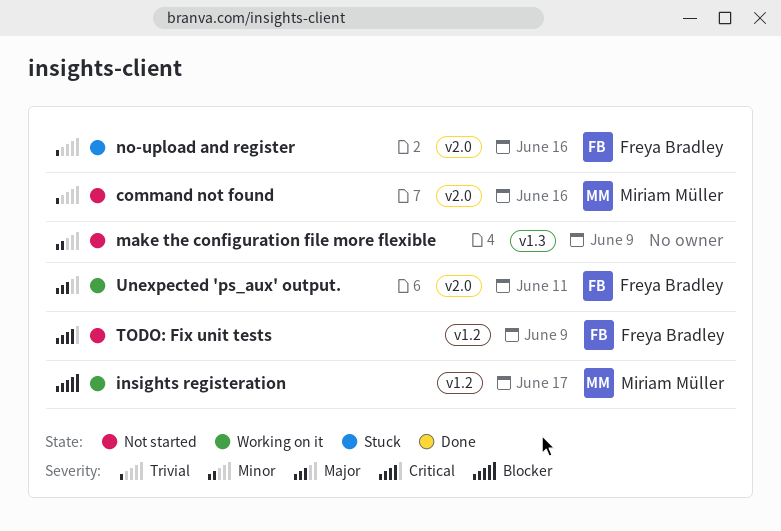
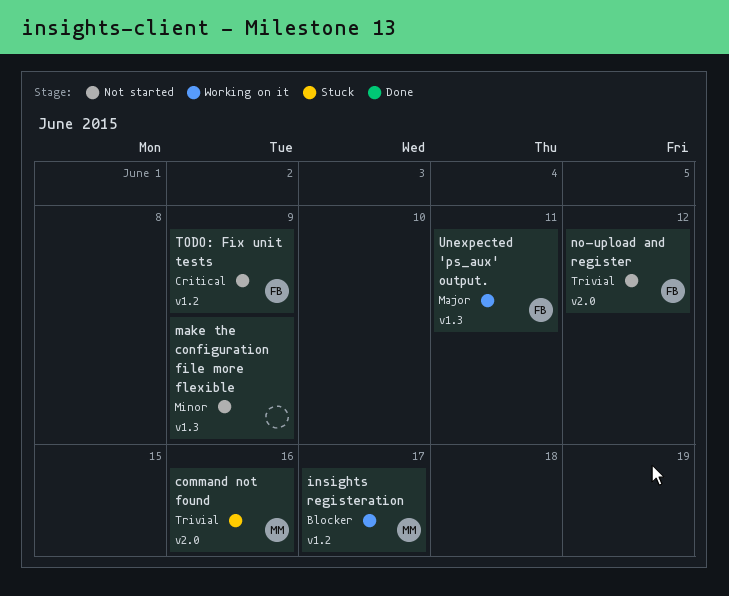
command not found, status: Not started -> Stuck
no-upload and register, status: Stuck -> Not started
no-upload and register, due: Jun 16 -> Jun 12
Unexpected 'ps_aux' output., label: v2.0 -> v1.3

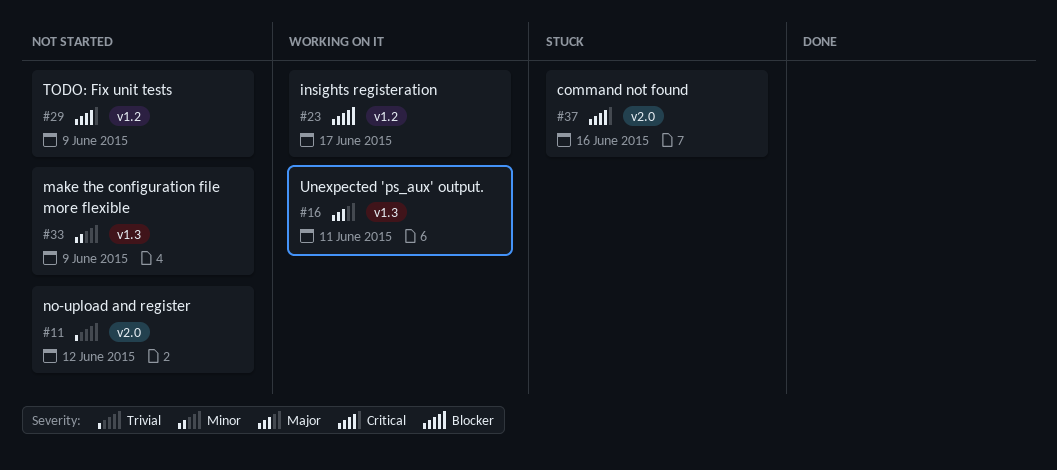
command not found, priority: Trivial -> Critical

